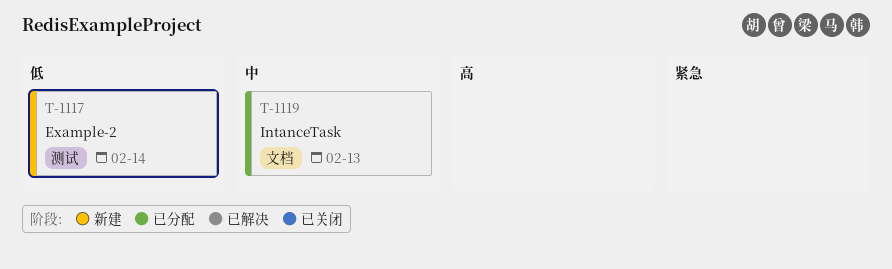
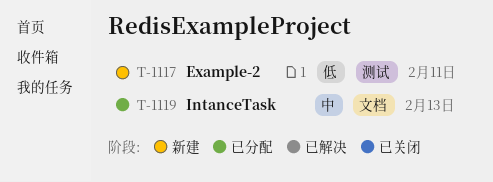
T-1117, due: Feb 14 -> Feb 11

